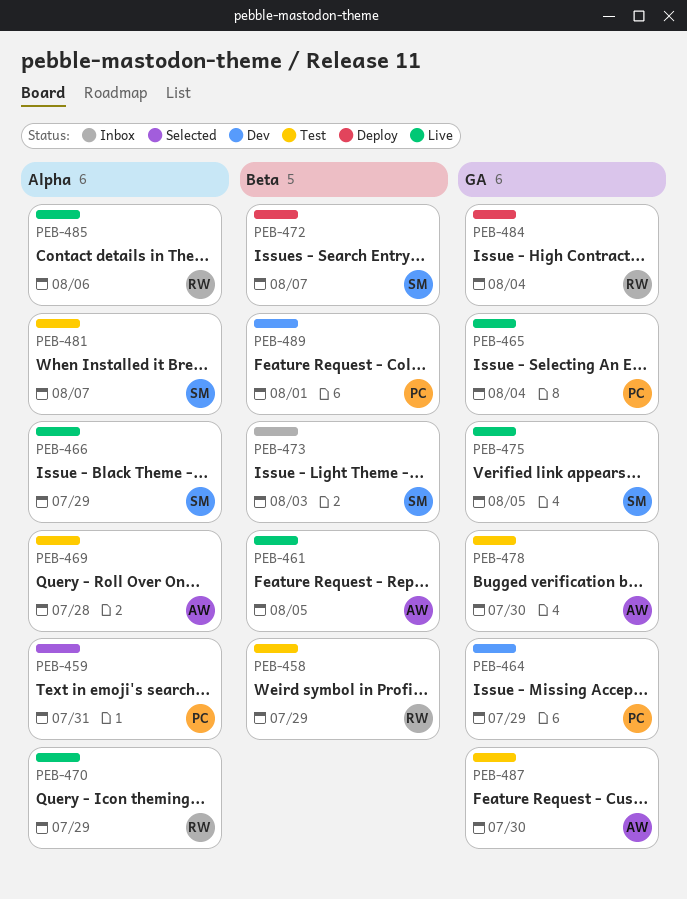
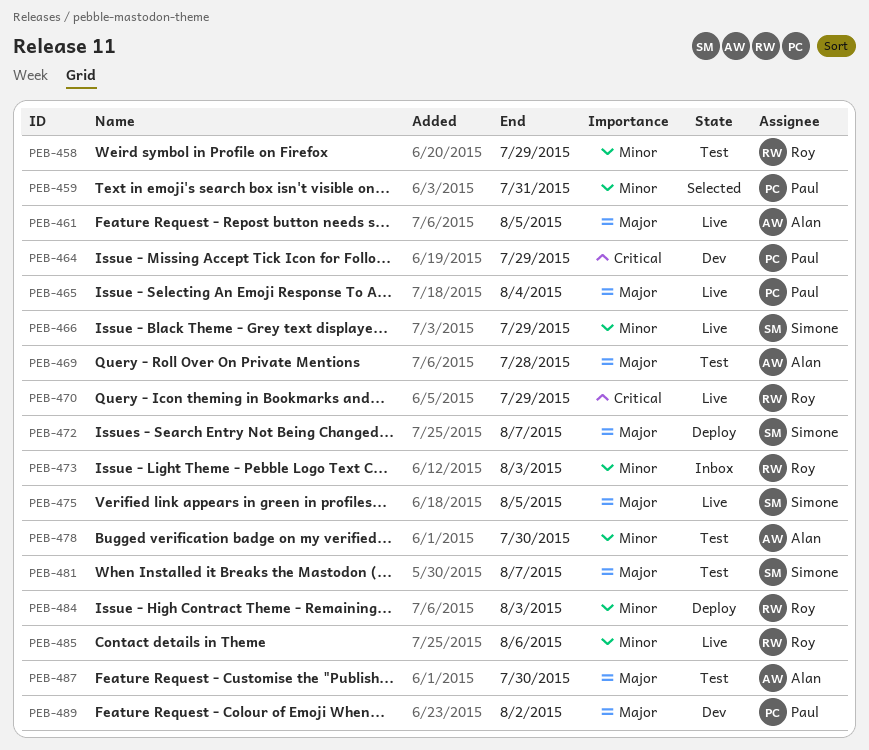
PEB-473, owner: Simone -> Roy
PEB-484, due: Aug 4 -> Aug 3
PEB-489, due: Aug 1 -> Aug 2

